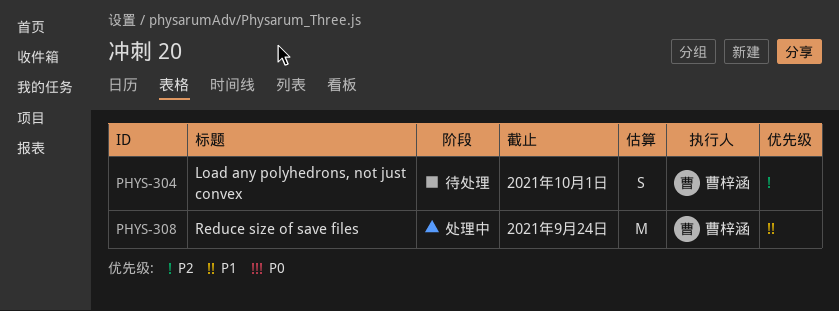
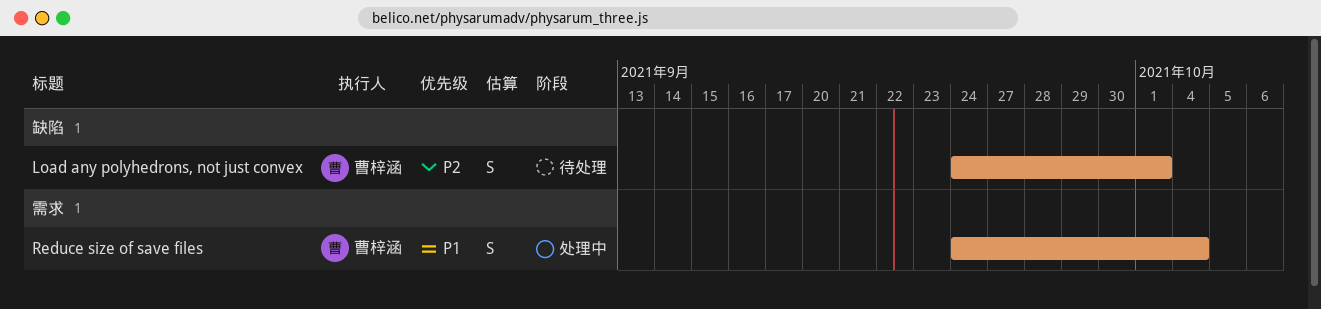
Reduce size of save files, estimate: M -> S
Reduce size of save files, due: Sep 24 -> Oct 4

